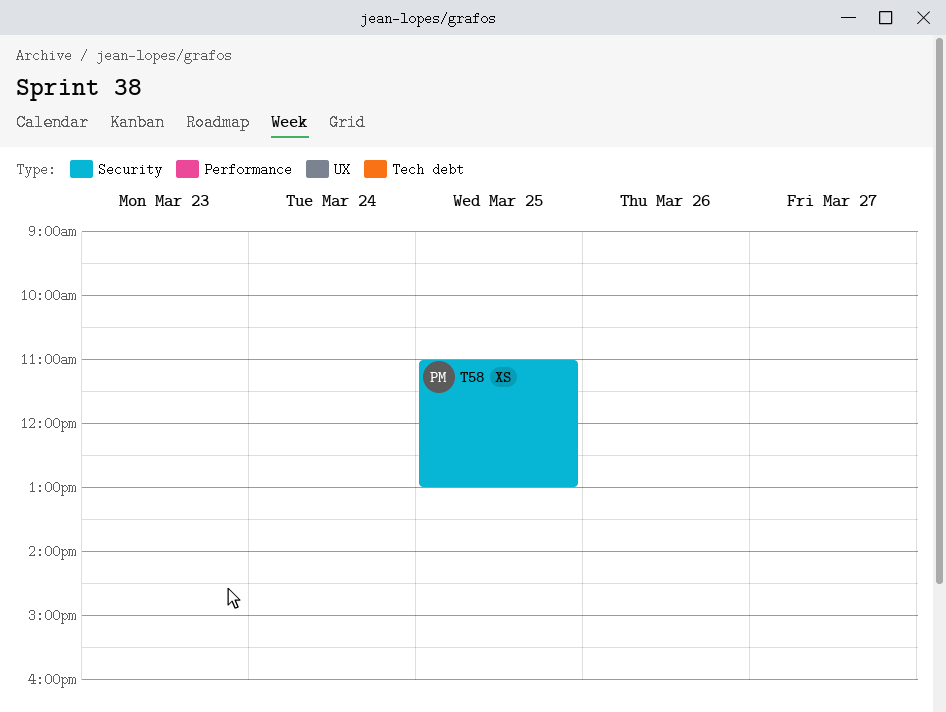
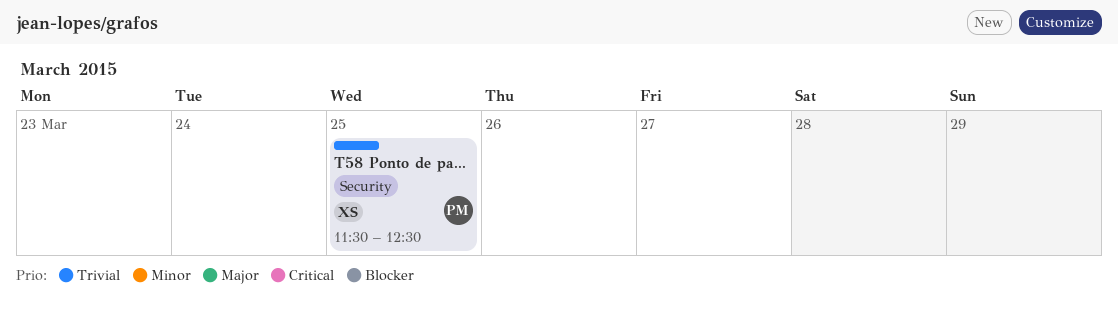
T58, begins: 11:00 -> 11:30
T58, ends: 13:00 -> 12:30

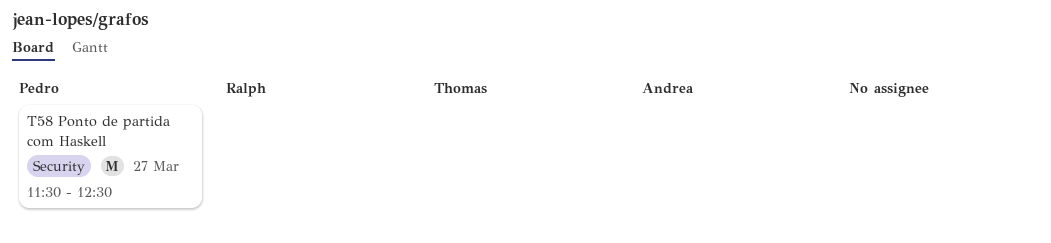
T58, estimate: XS -> M
T58, day: Mar 25 -> Mar 27

